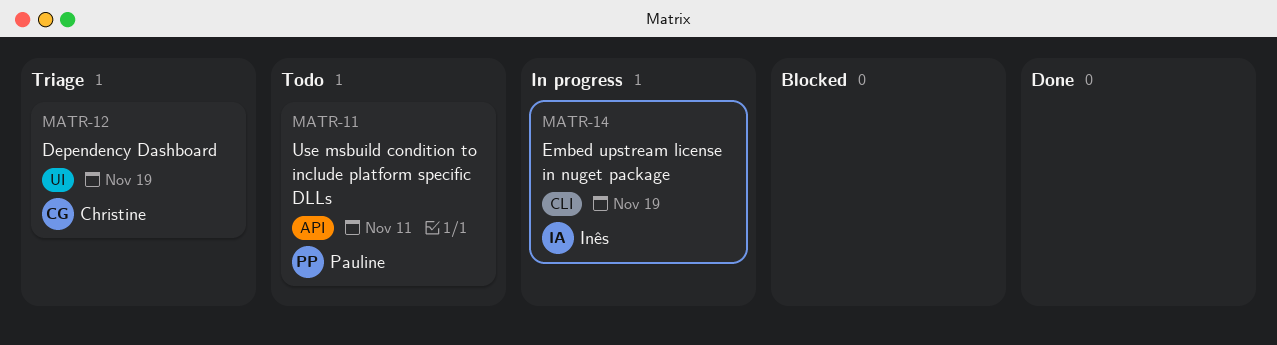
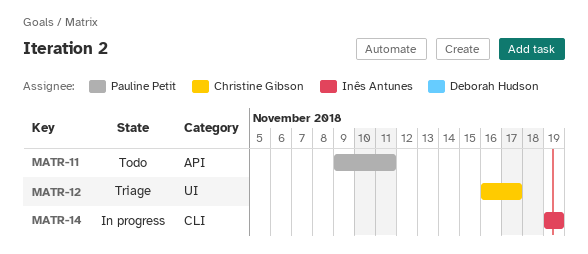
MATR-12, due: Nov 19 -> Nov 17

